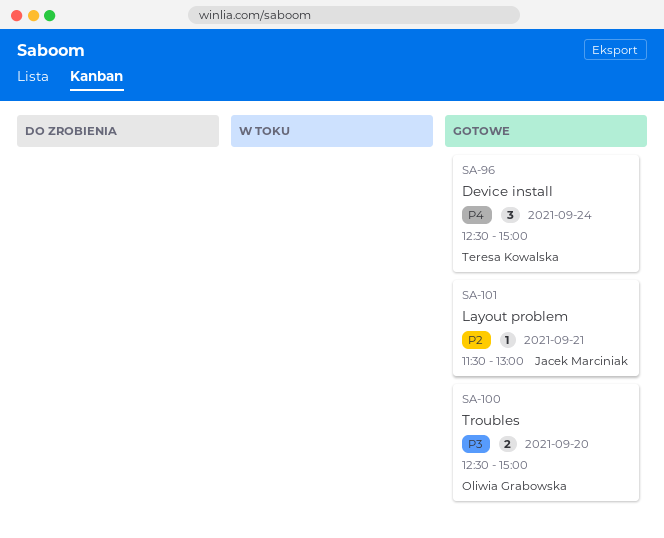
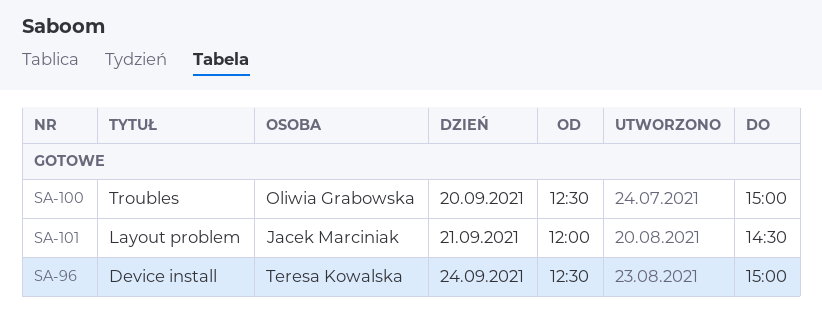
SA-101, begins: 11:30 -> 12:00
SA-101, ends: 13:00 -> 14:30

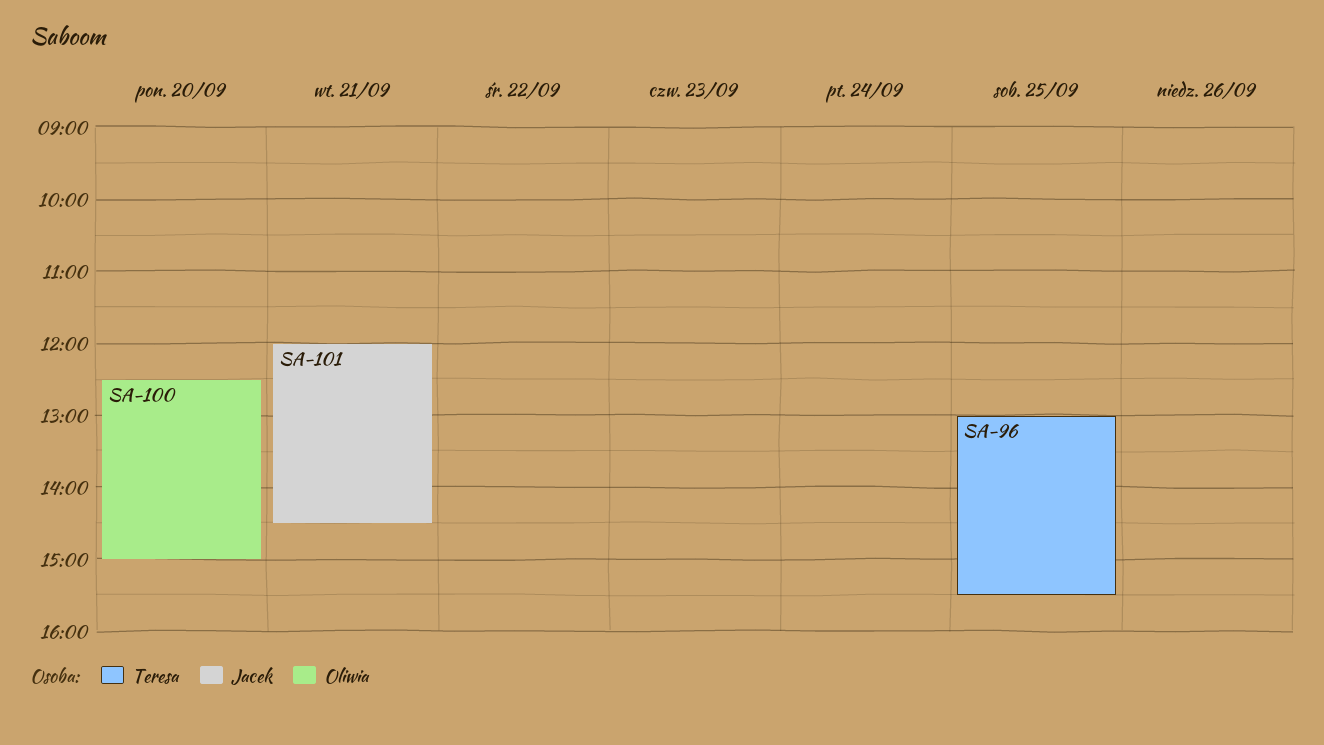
SA-96, day: Sep 24 -> Sep 25
SA-96, begins: 12:30 -> 13:00
SA-96, ends: 15:00 -> 15:30

